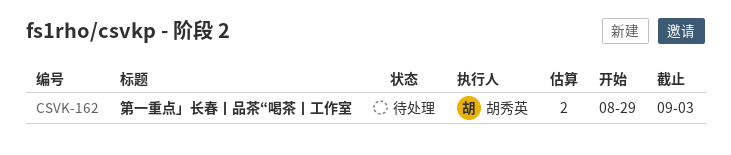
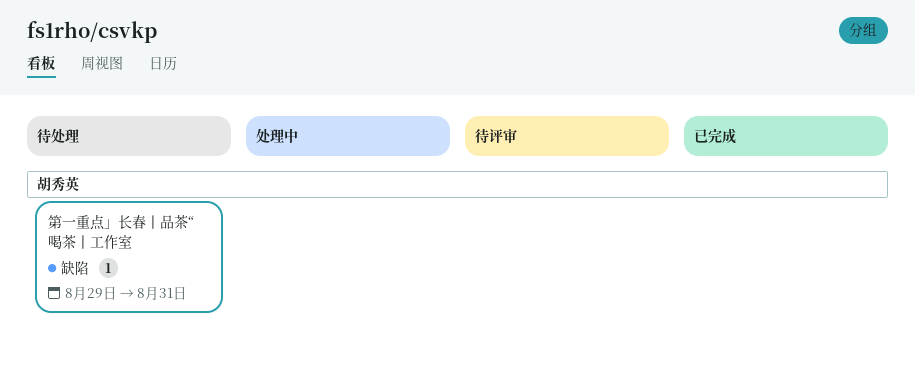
第一重点」长春丨品茶“喝茶丨工作室, estimate: 2 -> 1
第一重点」长春丨品茶“喝茶丨工作室, due: Sep 3 -> Aug 31

